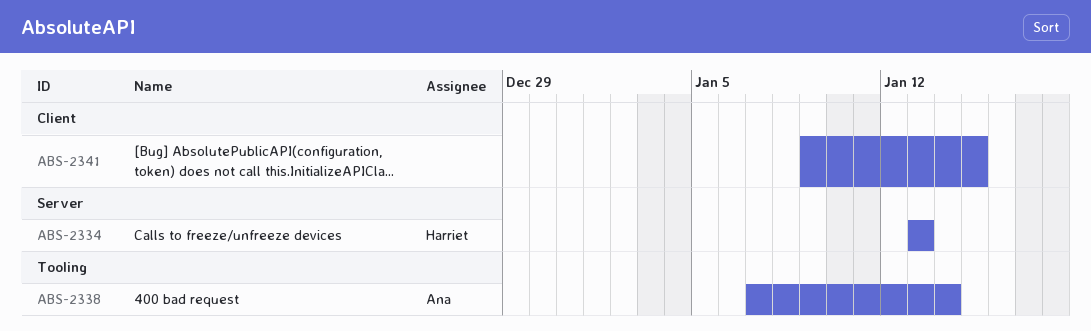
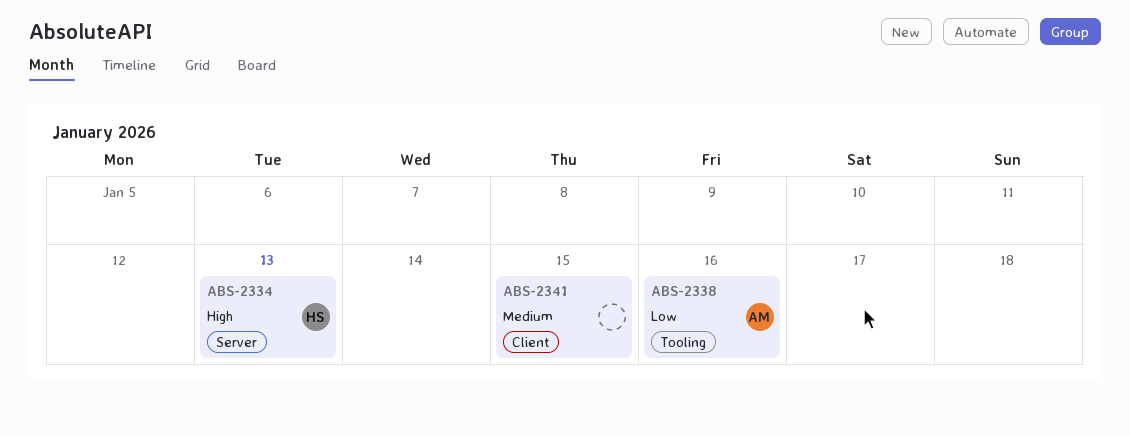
ABS-2338, due: Jan 14 -> Jan 16

